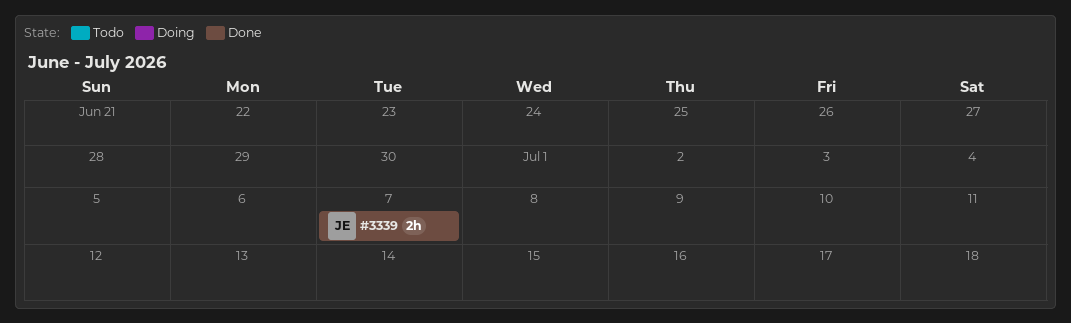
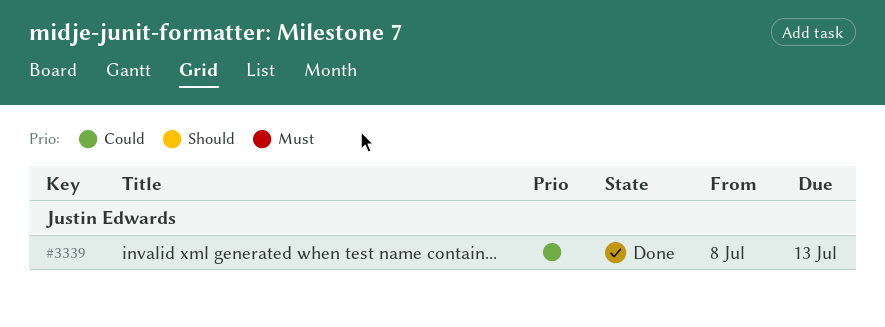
#3339, start: Jul 7 -> Jul 8
#3339, due: Jul 7 -> Jul 13

